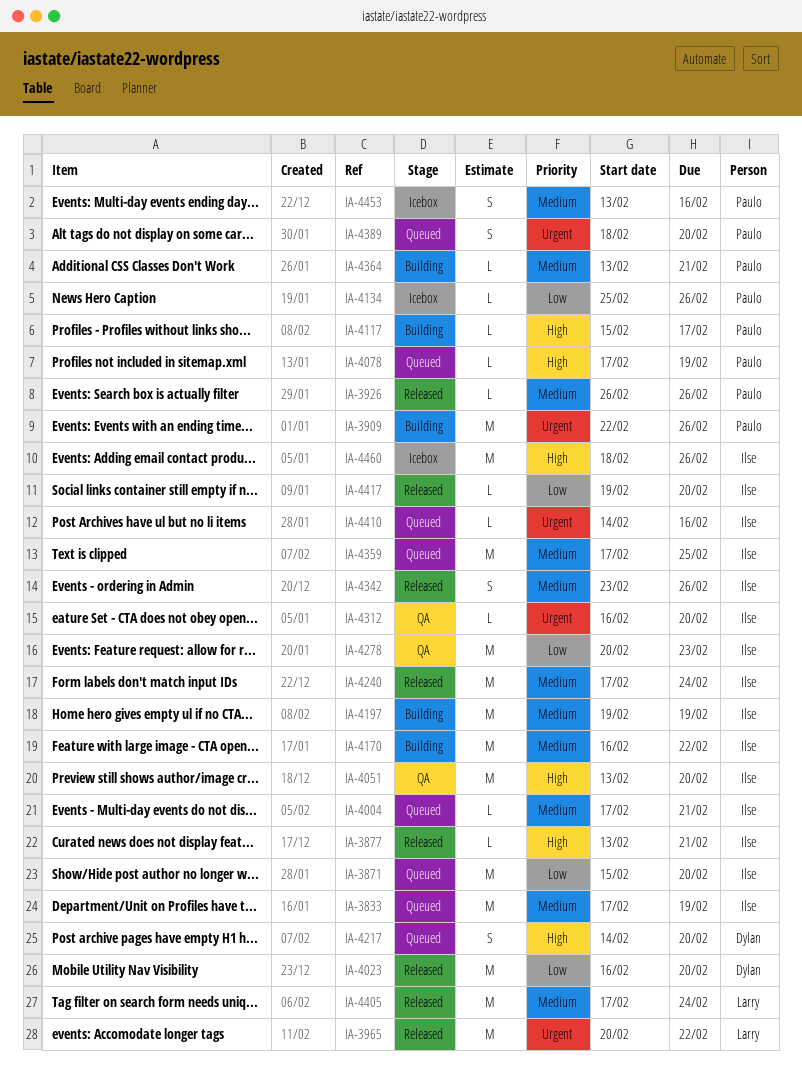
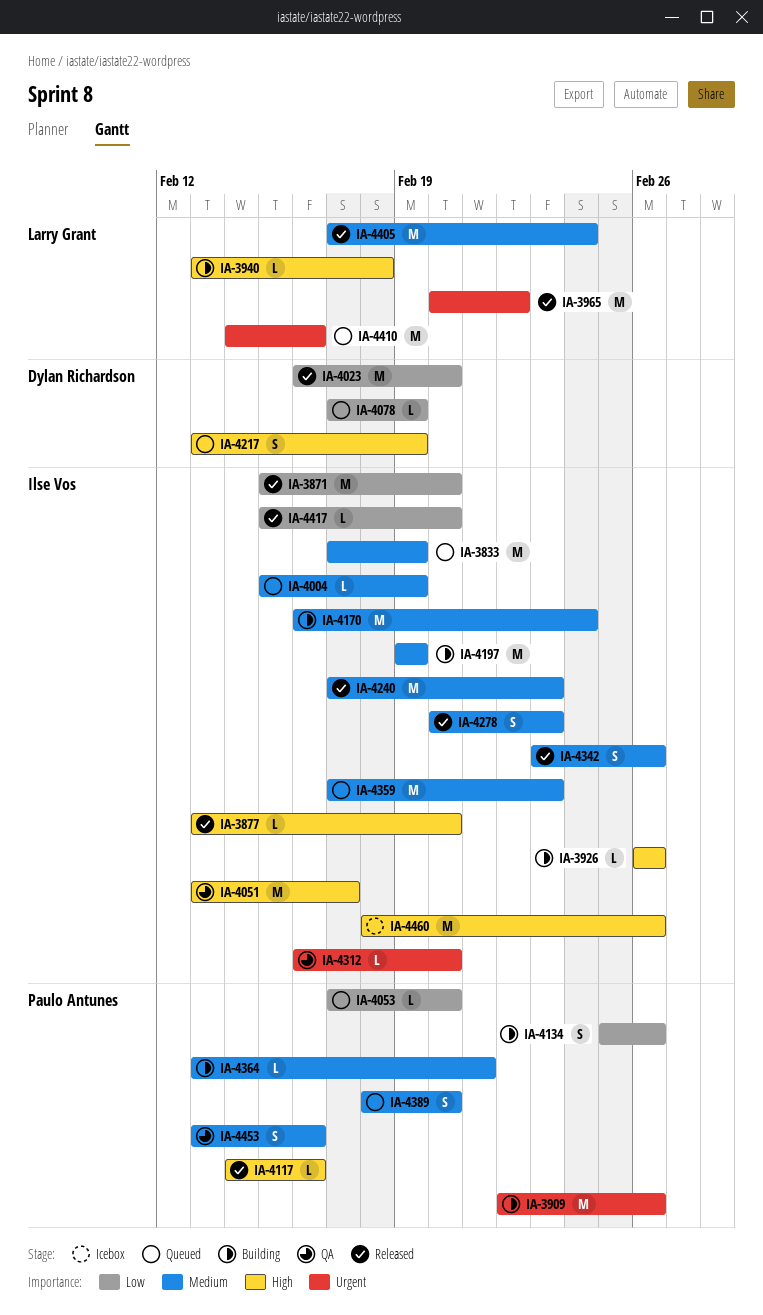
IA-3871, status: Queued -> Released
IA-3877, due: Feb 21 -> Feb 20
IA-3926, status: Released -> Building
IA-3926, owner: Paulo Antunes -> Ilse Vos
IA-3926, priority: Medium -> High
IA-3940: none -> present
IA-4004, start: Feb 17 -> Feb 15
IA-4004, due: Feb 21 -> Feb 19
IA-4051, due: Feb 20 -> Feb 17
IA-4053: none -> present
IA-4078, owner: Paulo Antunes -> Dylan Richardson
IA-4078, priority: High -> Low
IA-4117, status: Building -> Released
IA-4117, start: Feb 15 -> Feb 14
IA-4117, due: Feb 17 -> Feb 16
IA-4134, status: Icebox -> Building
IA-4134, estimate: L -> S
IA-4170, due: Feb 22 -> Feb 24
IA-4217, start: Feb 14 -> Feb 13
IA-4217, due: Feb 20 -> Feb 19
IA-4240, due: Feb 24 -> Feb 23
IA-4278, status: QA -> Released
IA-4278, priority: Low -> Medium
IA-4278, estimate: M -> S
IA-4359, due: Feb 25 -> Feb 23
IA-4389, priority: Urgent -> Medium
IA-4410, owner: Ilse Vos -> Larry Grant
IA-4410, estimate: L -> M
IA-4417, start: Feb 19 -> Feb 15
IA-4453, status: Icebox -> QA

